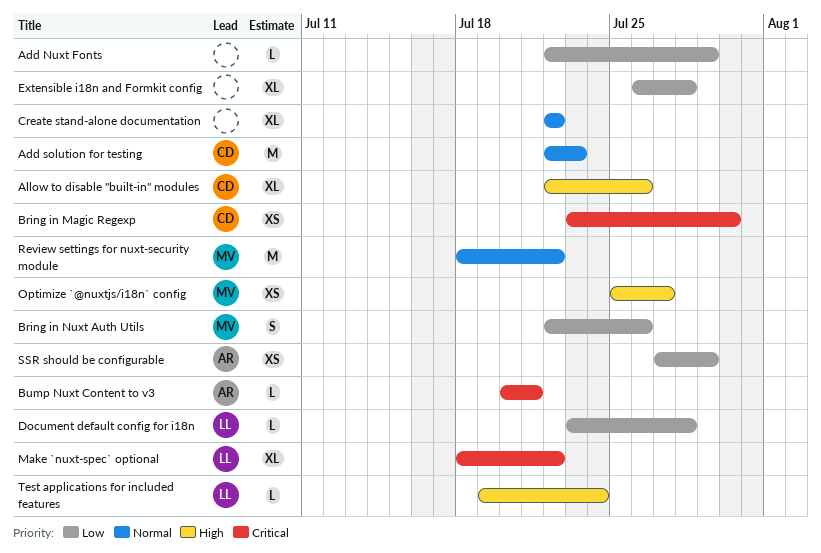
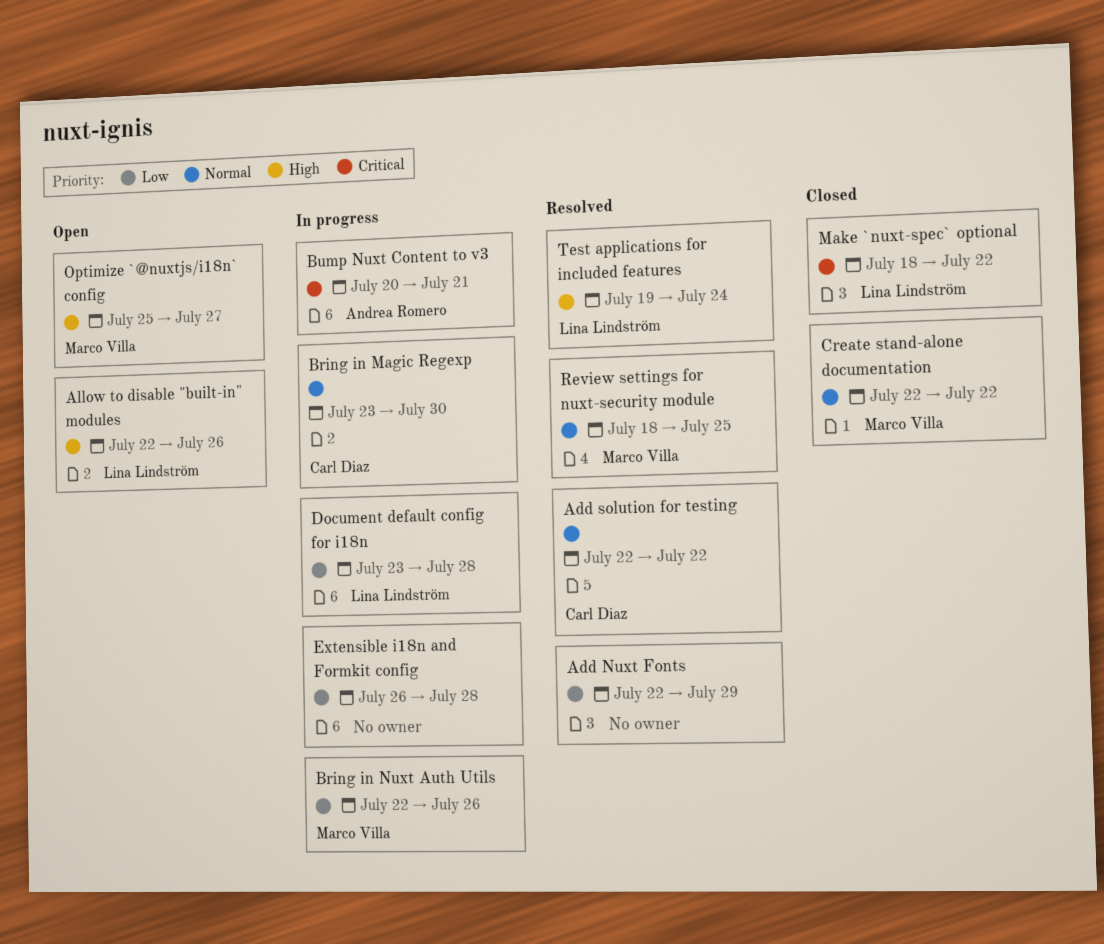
Add solution for testing, due: Jul 23 -> Jul 22
Allow to disable "built-in" modules, owner: Carl Diaz -> Lina Lindström
Bring in Magic Regexp, priority: Critical -> Normal
Create stand-alone documentation, owner: none -> Marco Villa
Review settings for nuxt-security module, due: Jul 22 -> Jul 25
SSR should be configurable: present -> none

